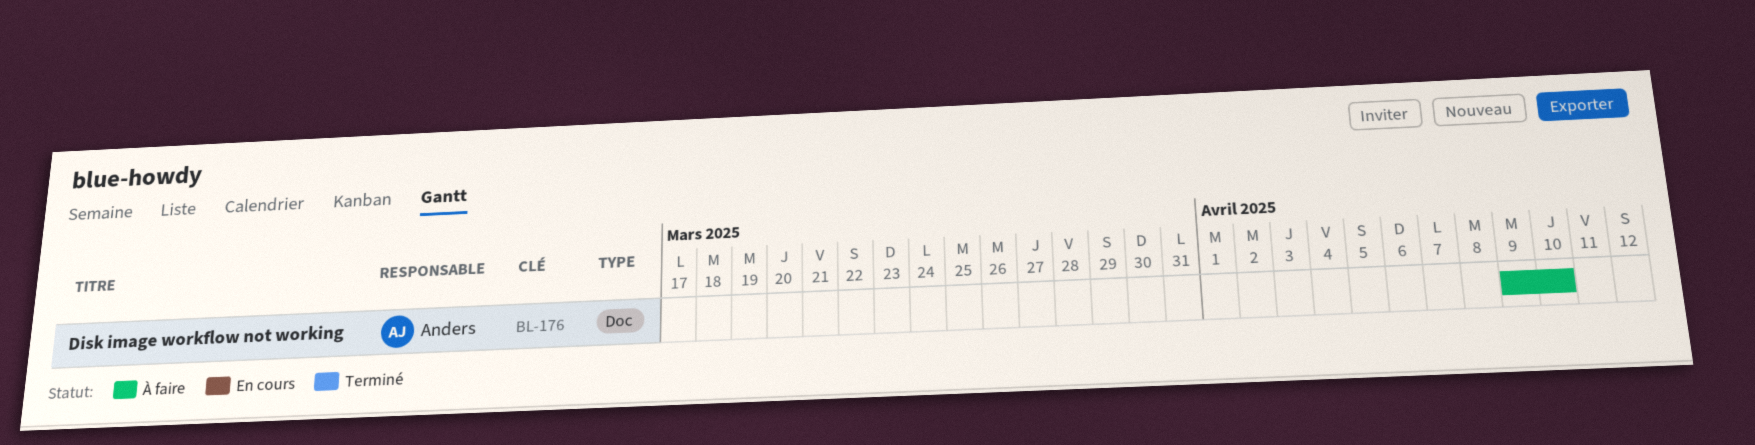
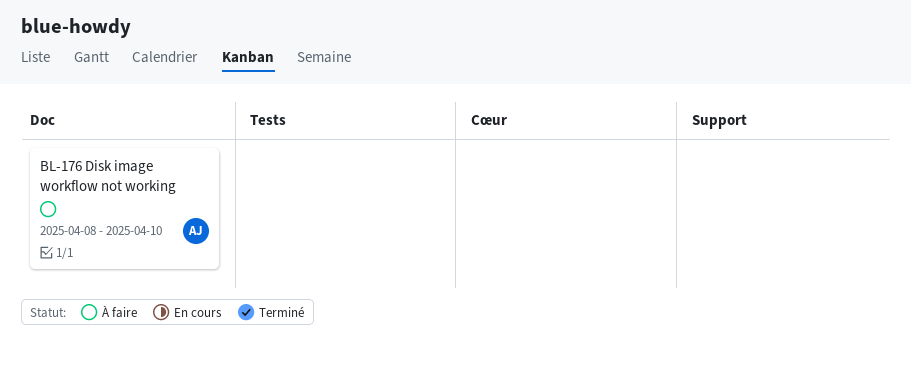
BL-176, start: Apr 9 -> Apr 8

